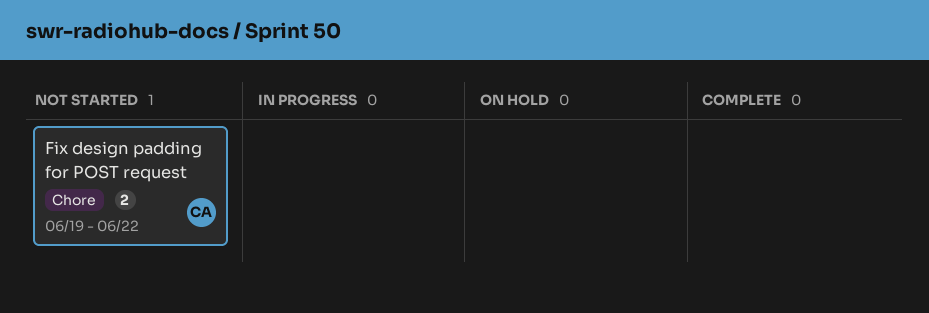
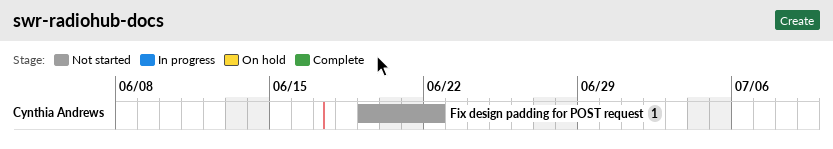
Fix design padding for POST request, estimate: 2 -> 1

